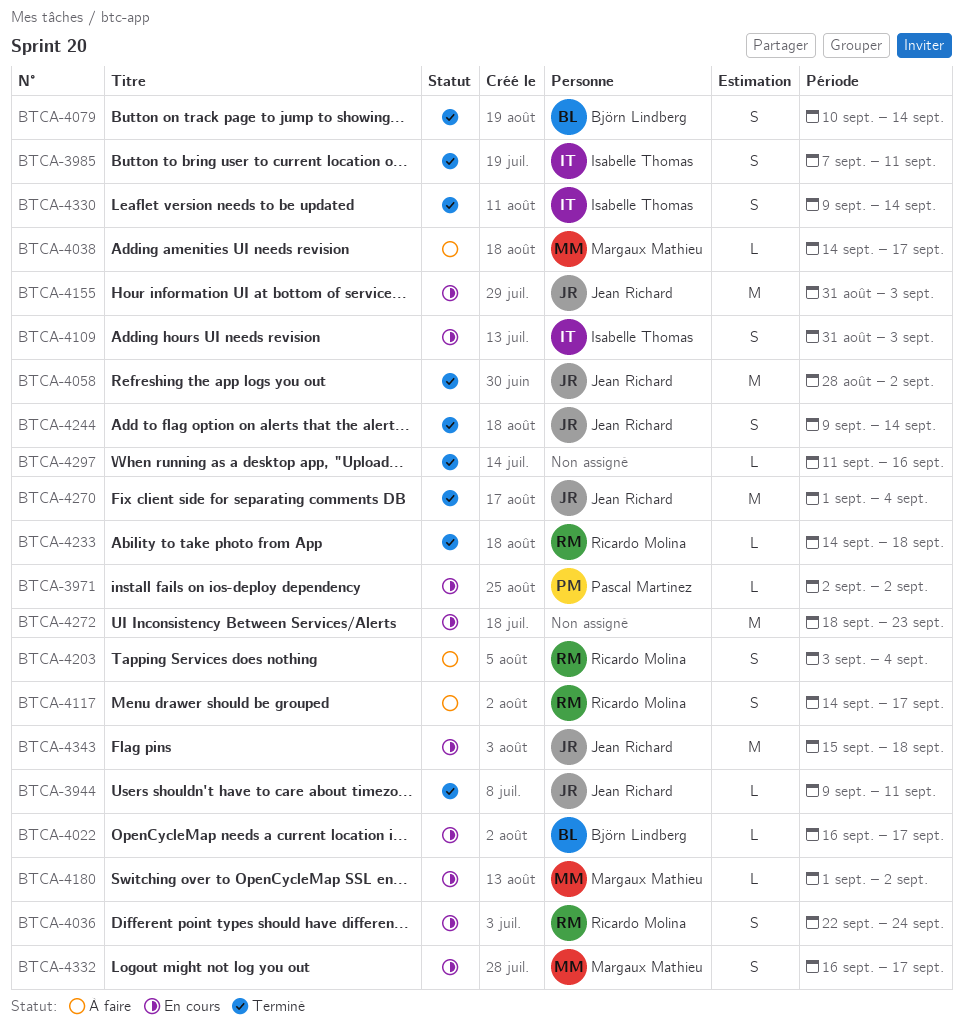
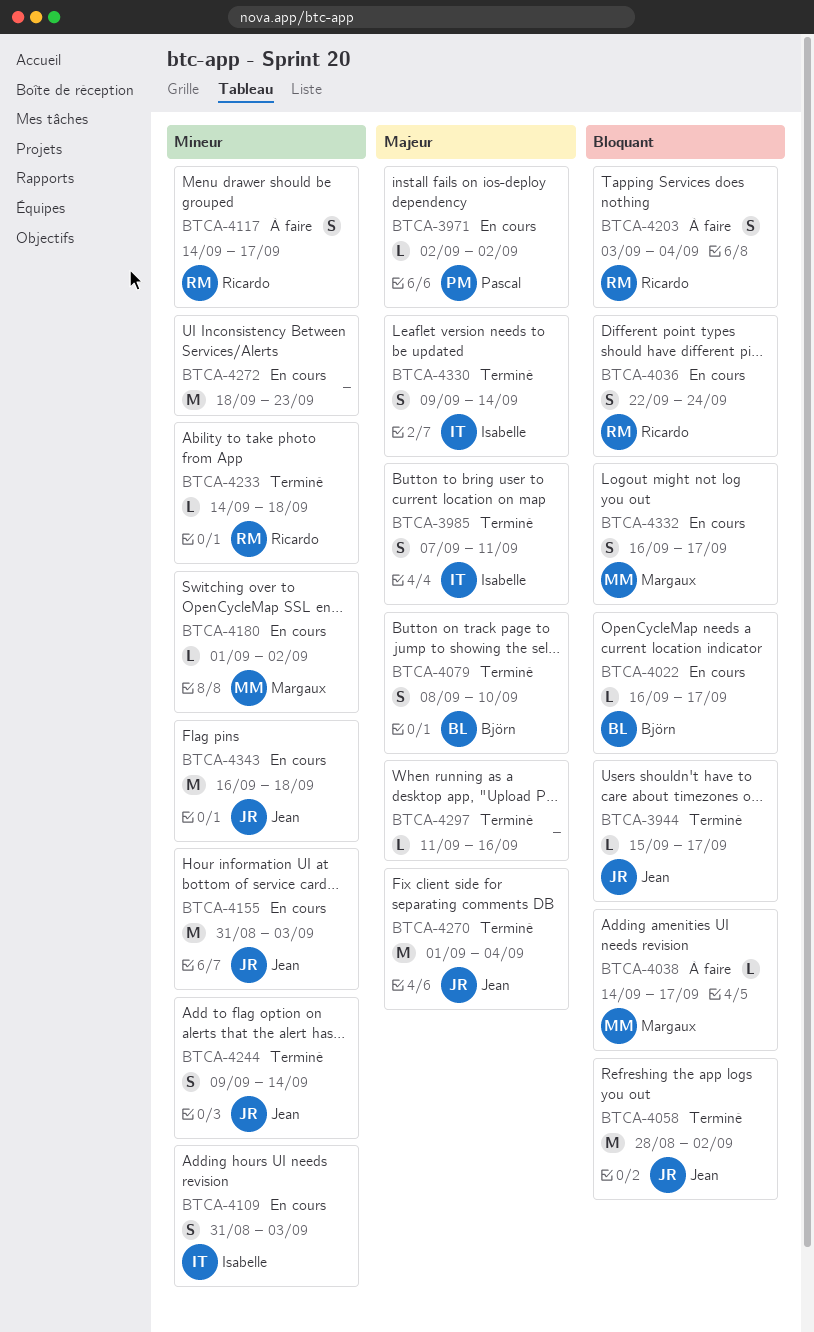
BTCA-3944, start: Sep 9 -> Sep 15
BTCA-3944, due: Sep 11 -> Sep 17
BTCA-4079, start: Sep 10 -> Sep 8
BTCA-4079, due: Sep 14 -> Sep 10
BTCA-4343, start: Sep 15 -> Sep 16

